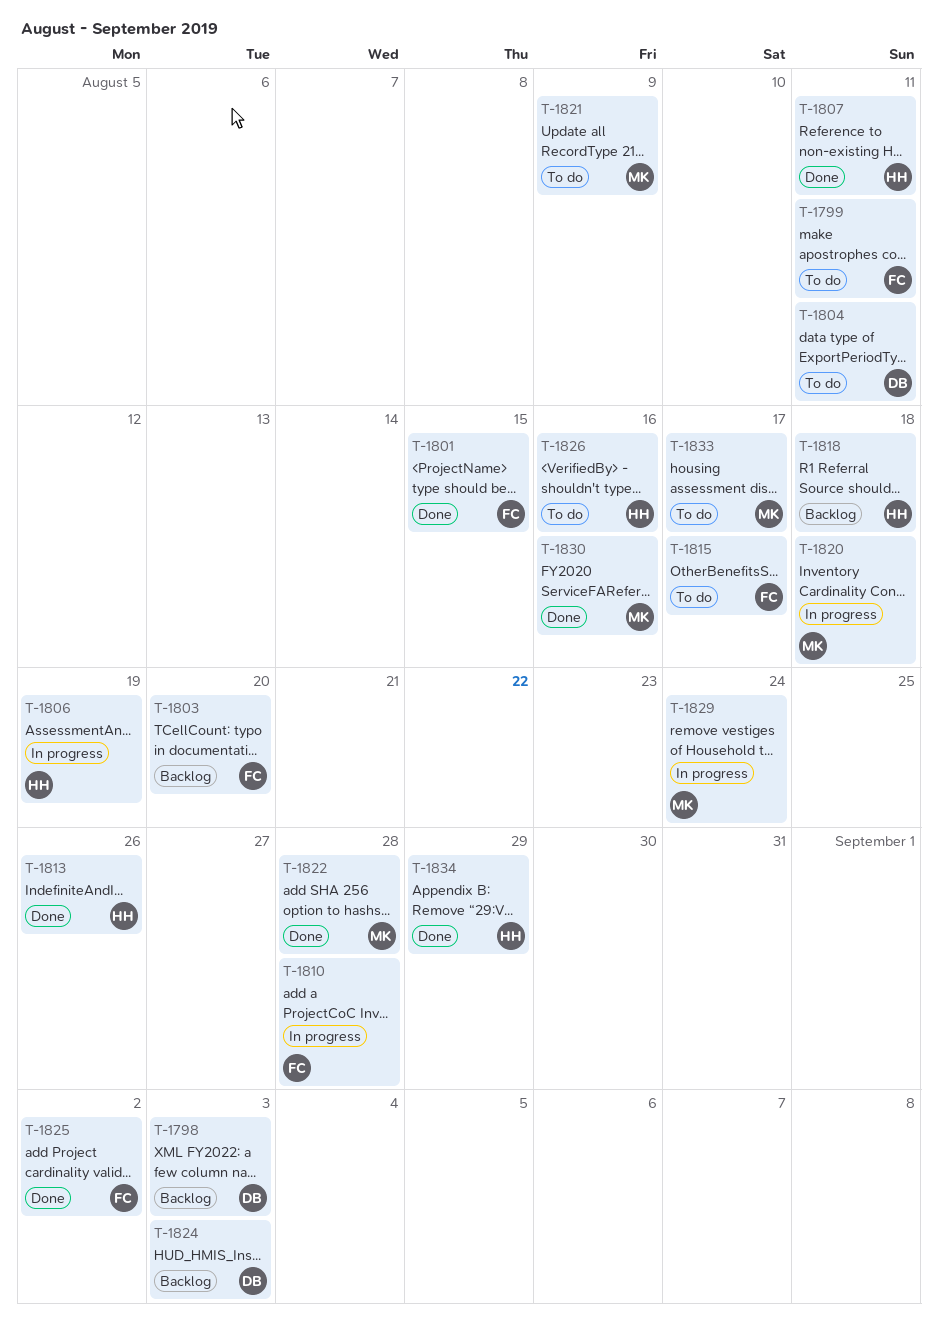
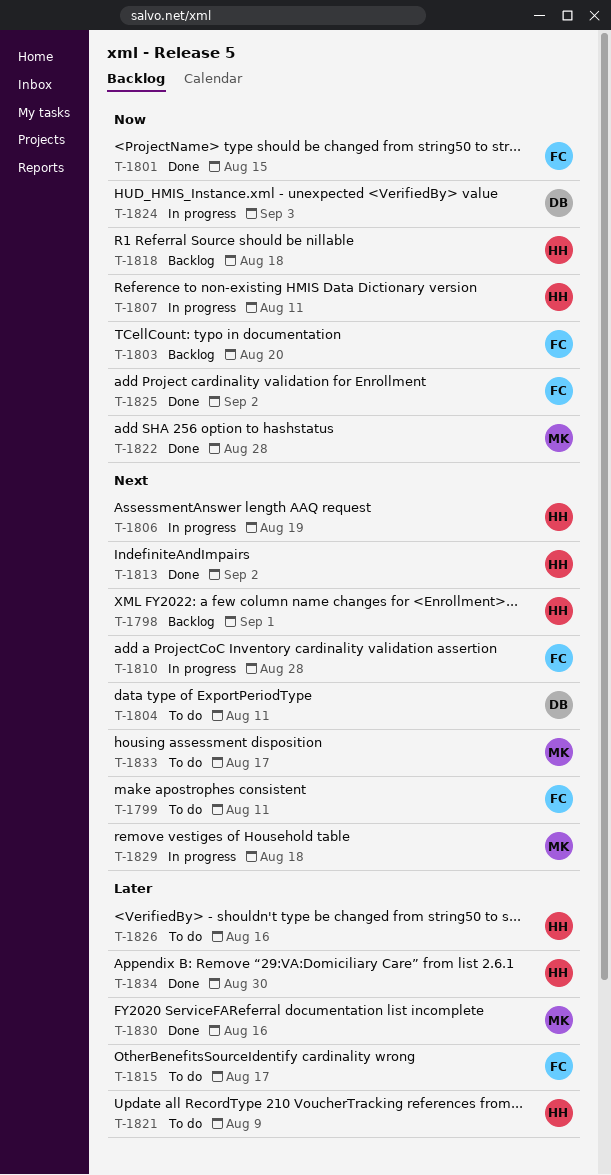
T-1798, owner: DB -> HH
T-1798, due: Sep 3 -> Sep 1
T-1807, status: Done -> In progress
T-1813, due: Aug 26 -> Sep 2
T-1820: present -> none
T-1821, owner: MK -> HH
T-1824, status: Backlog -> In progress
T-1829, due: Aug 24 -> Aug 18
T-1834, due: Aug 29 -> Aug 30

